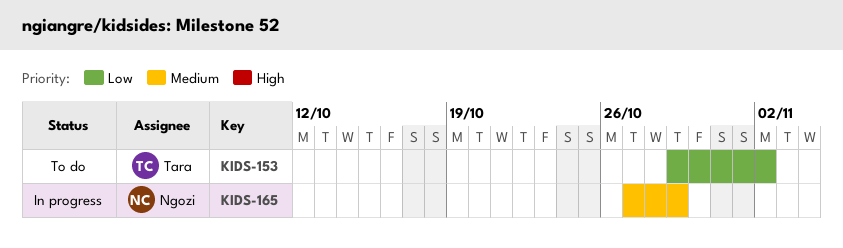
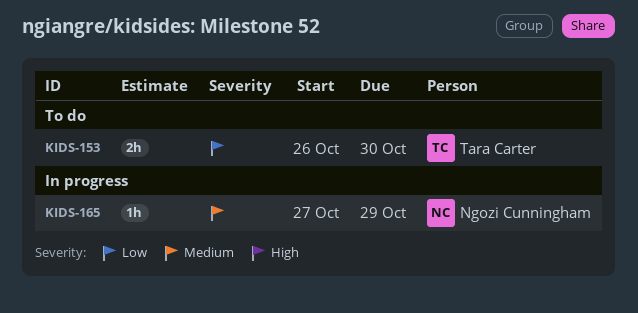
KIDS-153, start: Oct 29 -> Oct 26
KIDS-153, due: Nov 2 -> Oct 30

